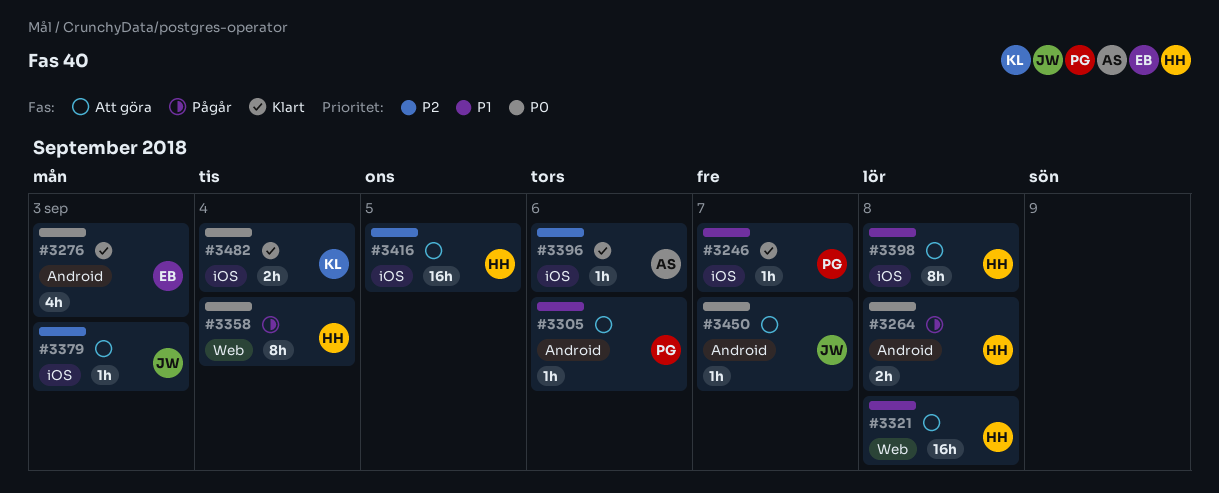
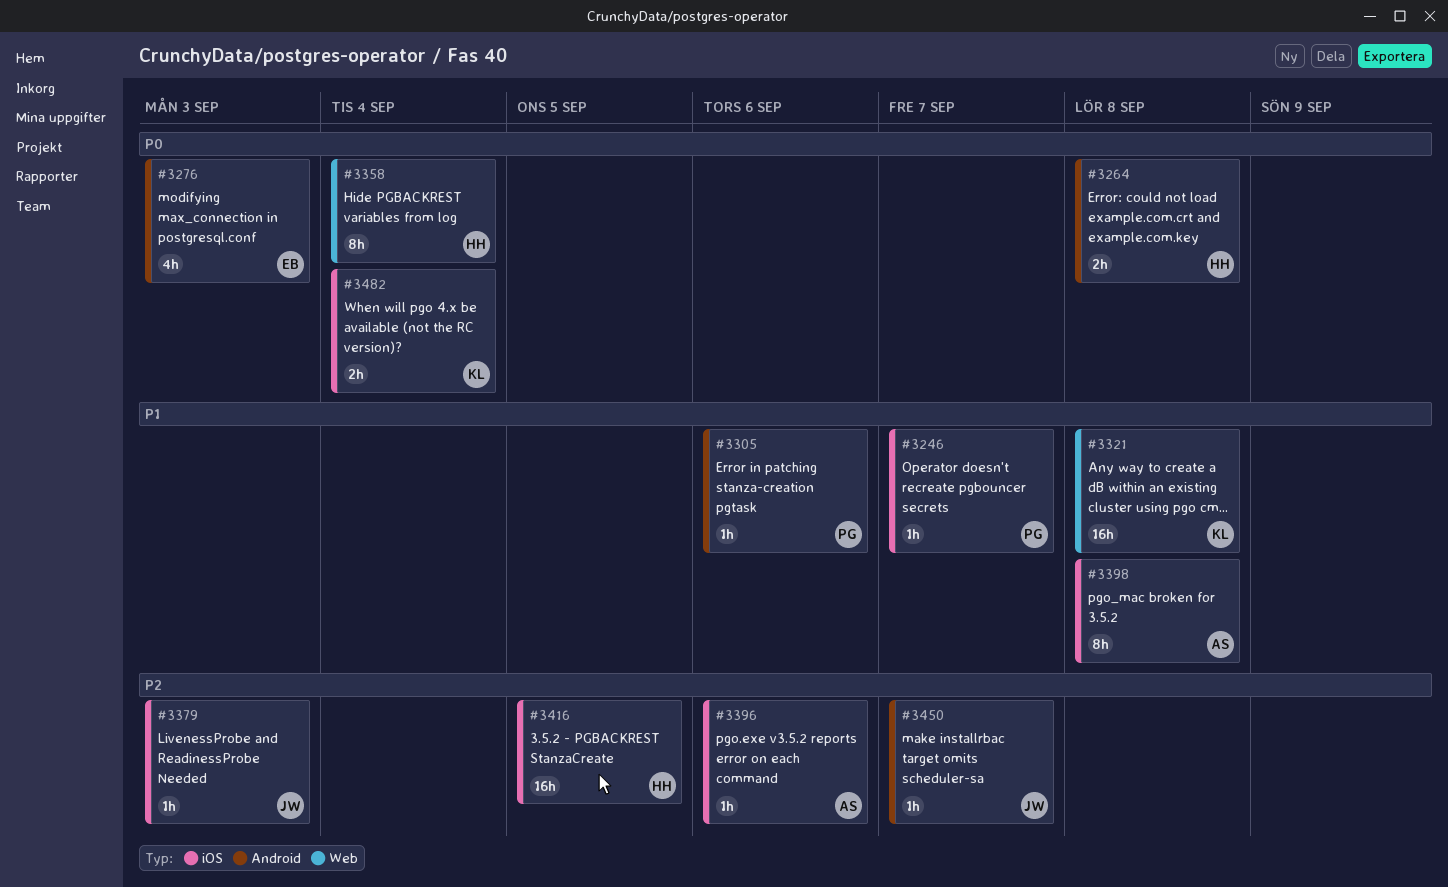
#3321, owner: HH -> KL
#3398, owner: HH -> AS
#3450, priority: P0 -> P2

